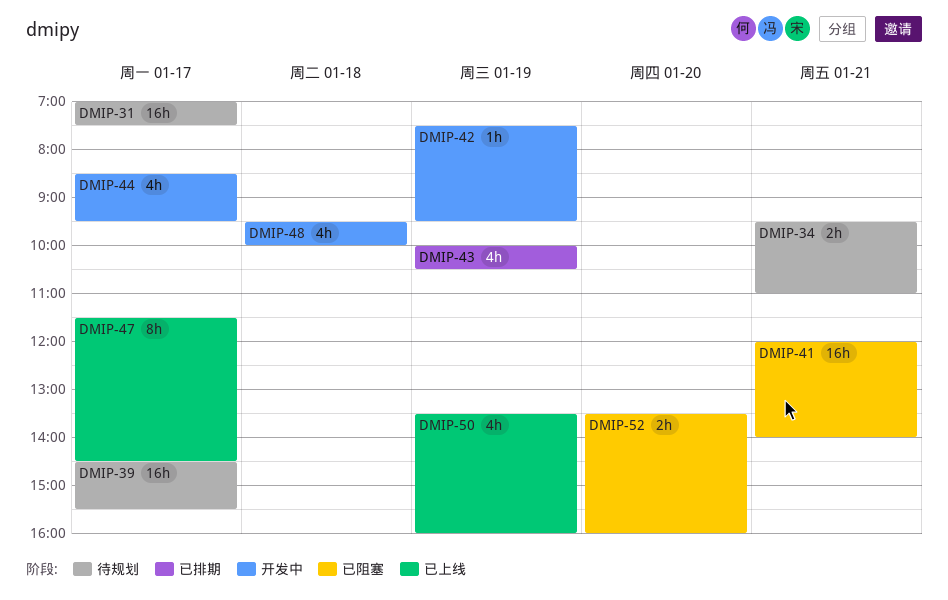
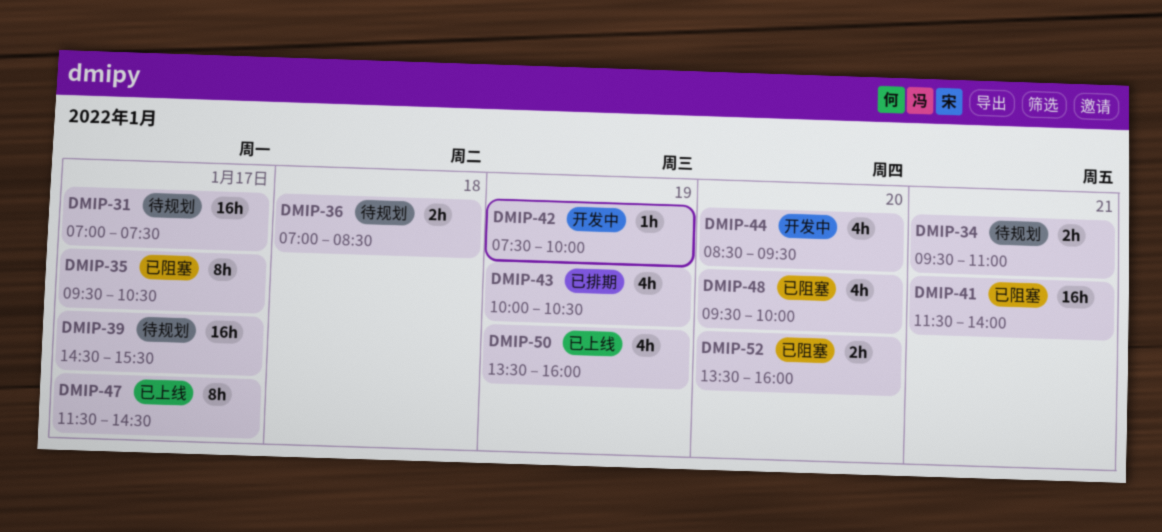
DMIP-35: none -> present
DMIP-36: none -> present
DMIP-41, begins: 12:00 -> 11:30
DMIP-42, ends: 09:30 -> 10:00
DMIP-44, day: Jan 17 -> Jan 20
DMIP-48, status: 开发中 -> 已阻塞
DMIP-48, day: Jan 18 -> Jan 20

